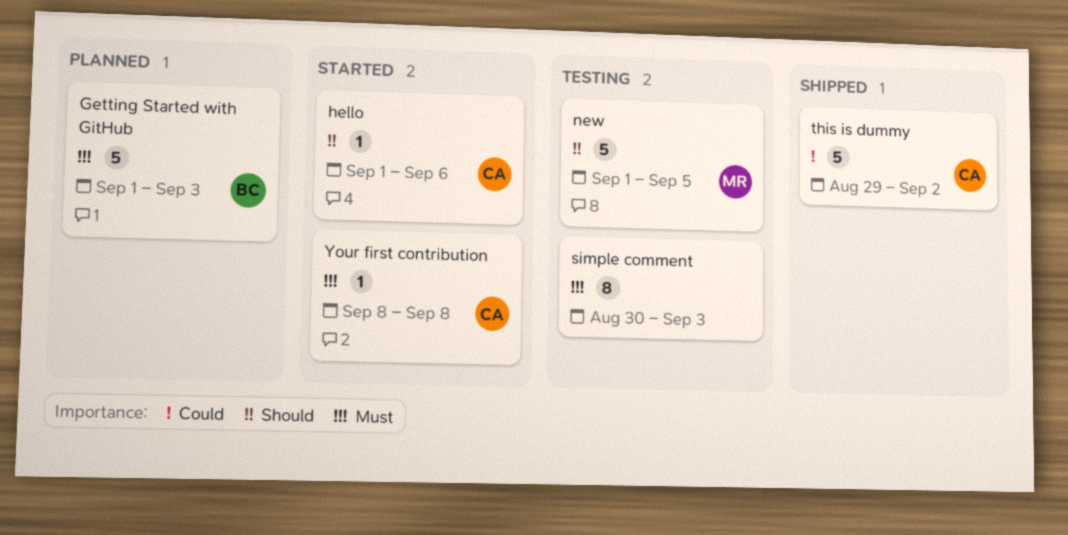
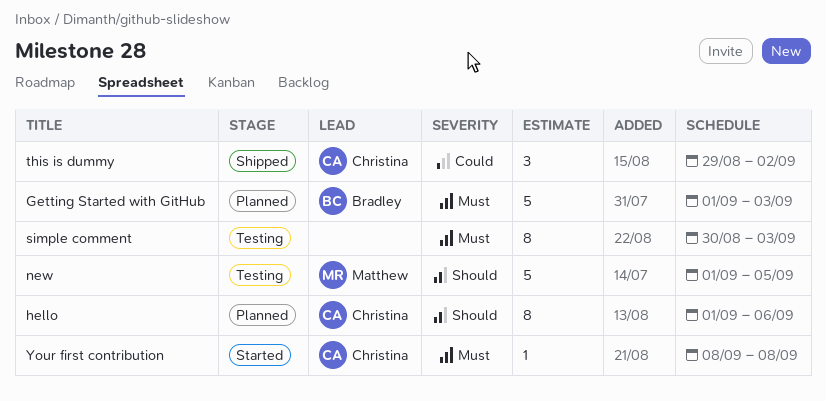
hello, status: Started -> Planned
hello, estimate: 1 -> 8
this is dummy, estimate: 5 -> 3

